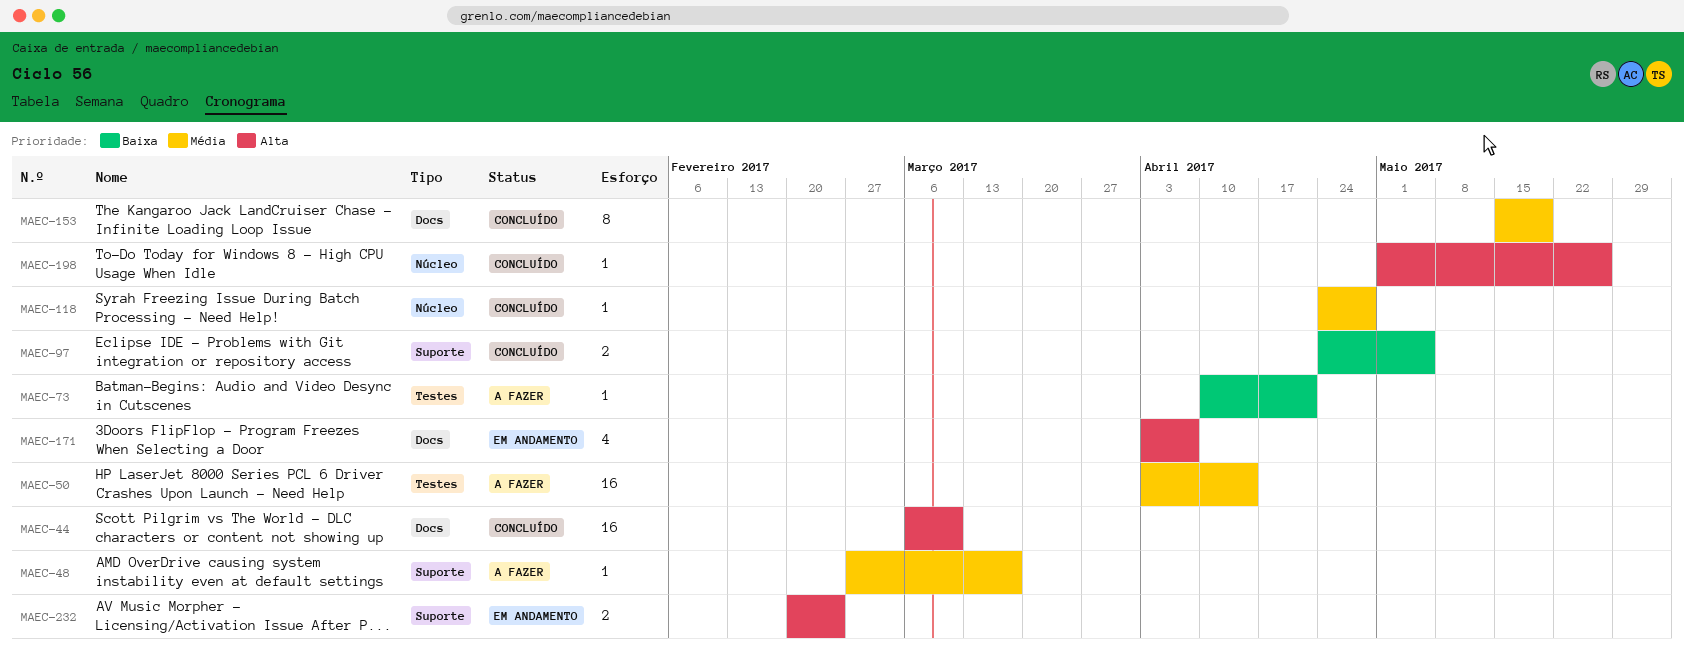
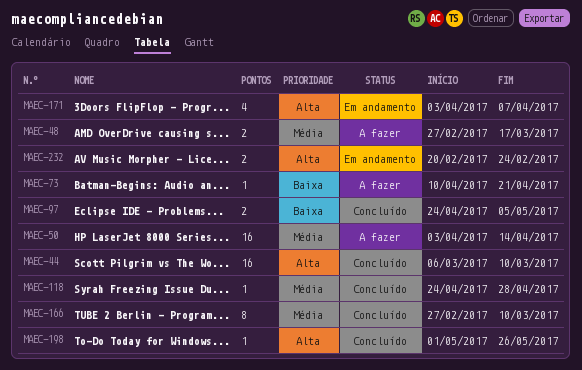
MAEC-48, estimate: 1 -> 2
MAEC-153: present -> none
MAEC-166: none -> present

